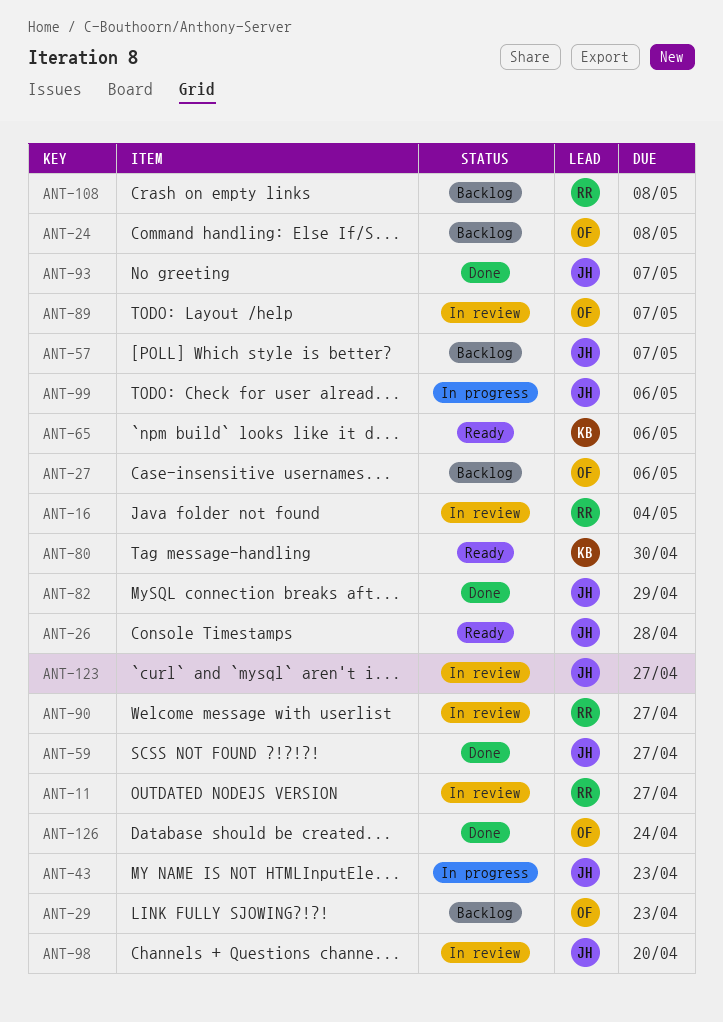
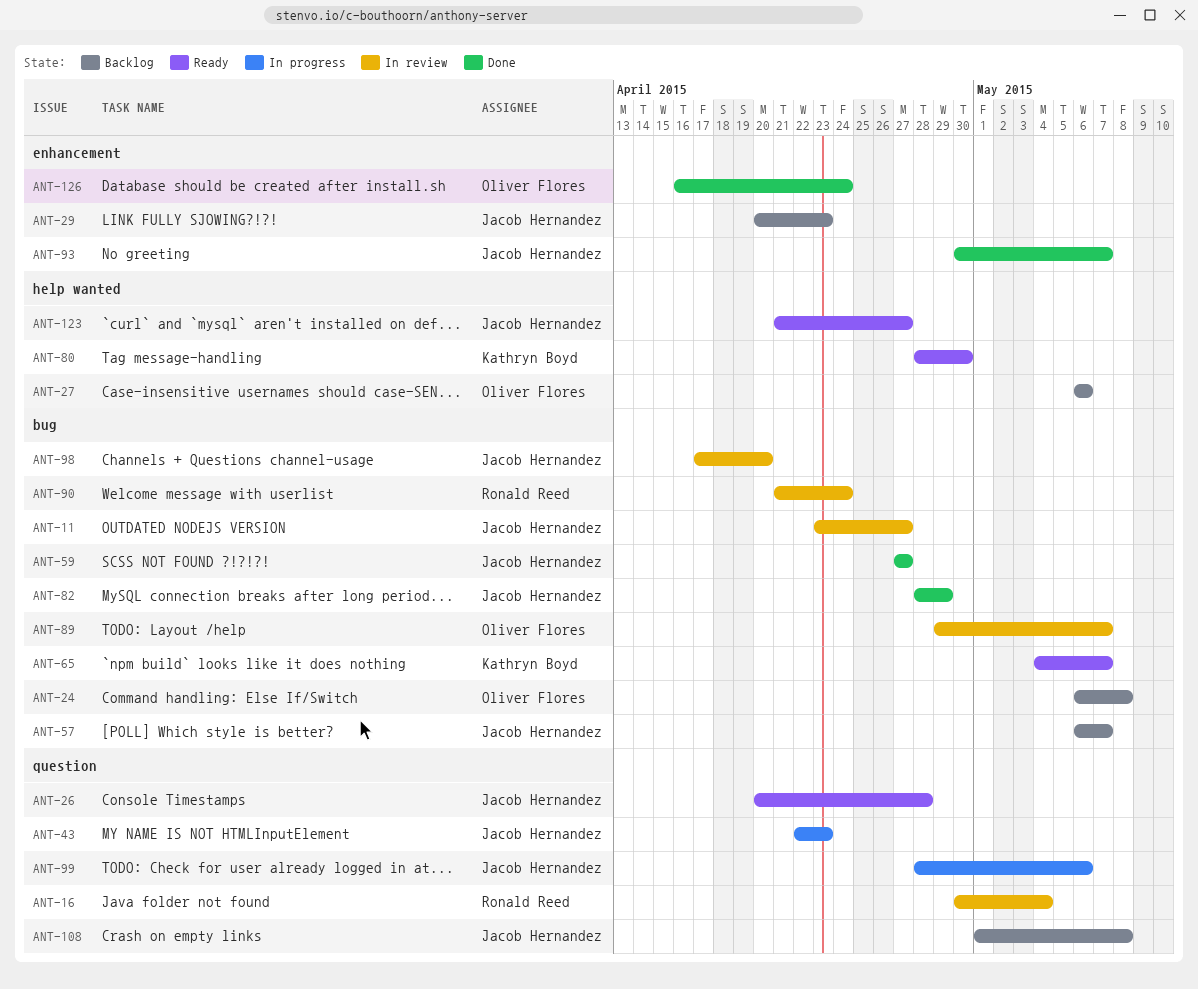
ANT-11, owner: Ronald Reed -> Jacob Hernandez
ANT-29, owner: Oliver Flores -> Jacob Hernandez
ANT-65, due: May 6 -> May 7
ANT-90, due: Apr 27 -> Apr 24
ANT-108, owner: Ronald Reed -> Jacob Hernandez
ANT-123, status: In review -> Ready

